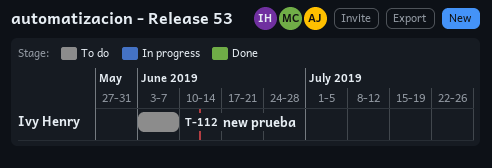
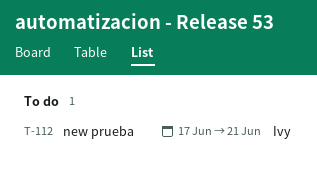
T-112, start: Jun 3 -> Jun 17
T-112, due: Jun 7 -> Jun 21

